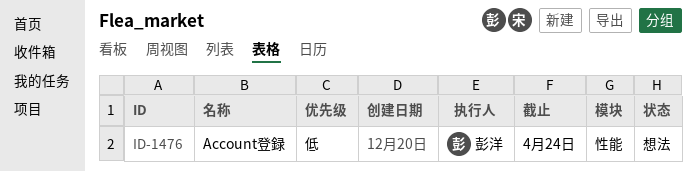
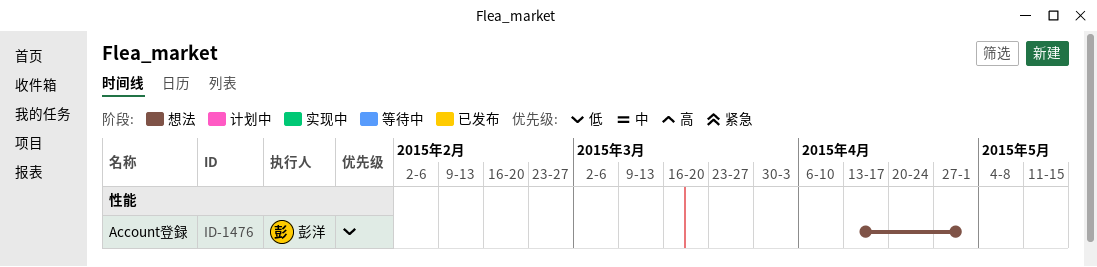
ID-1476, due: Apr 24 -> May 1

